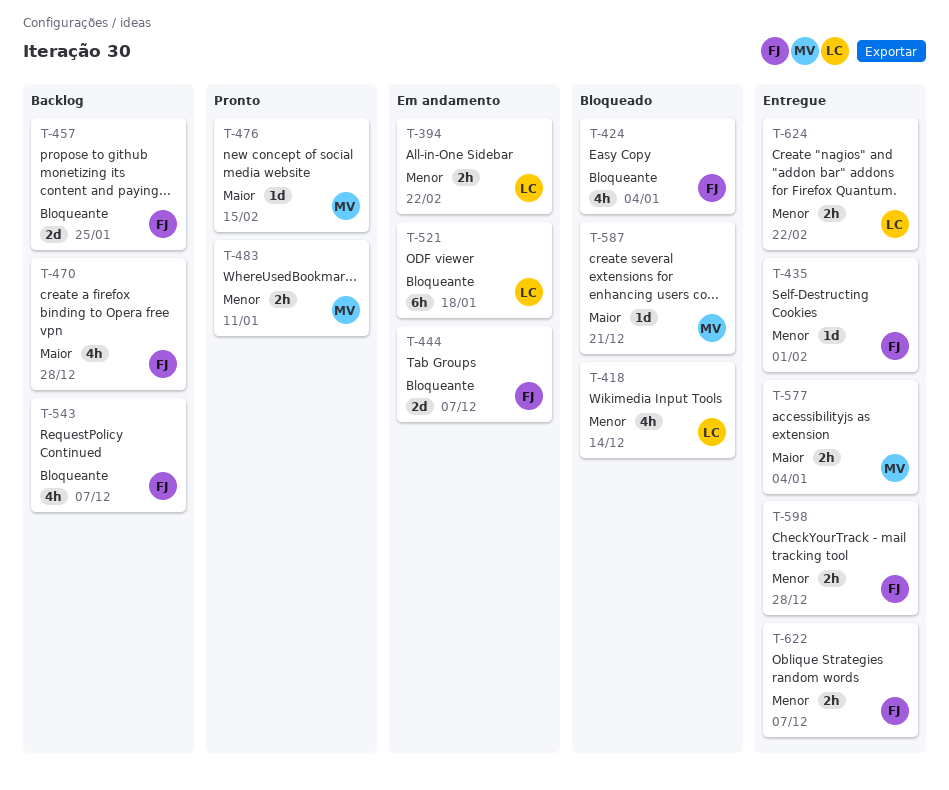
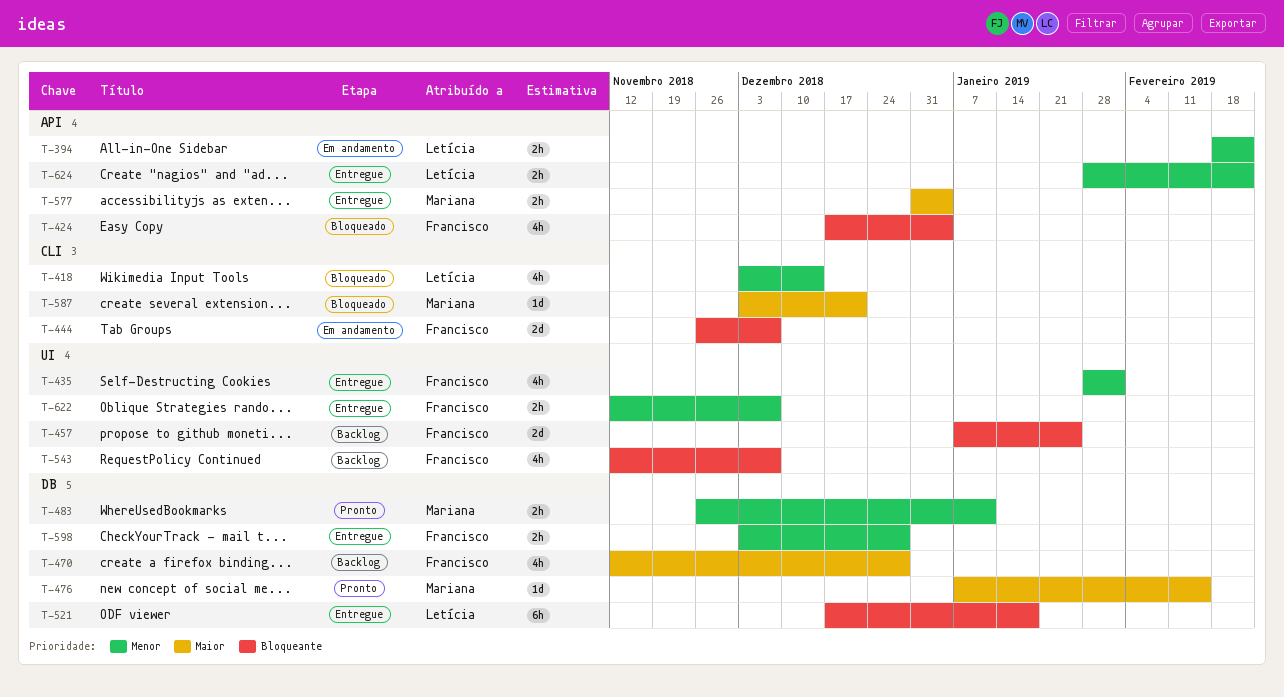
T-435, estimate: 1d -> 4h
T-521, status: Em andamento -> Entregue

